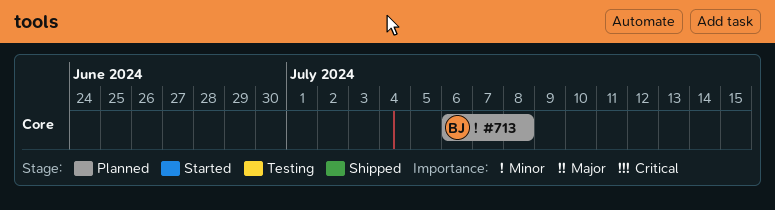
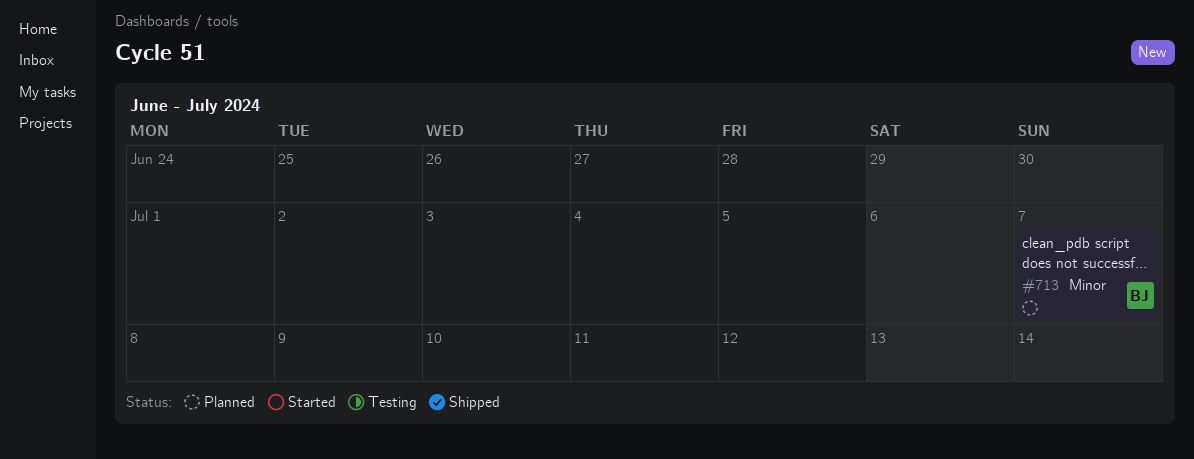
#713, due: Jul 8 -> Jul 7

